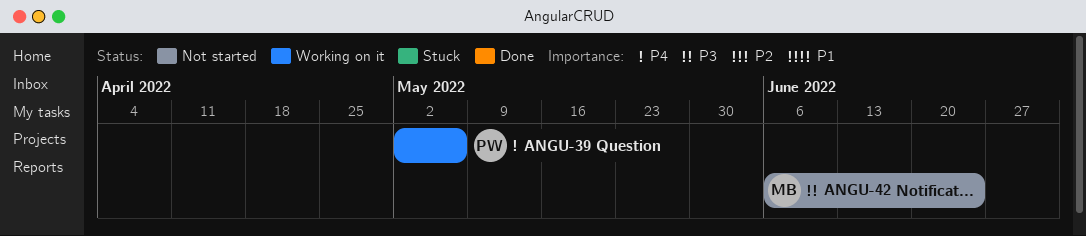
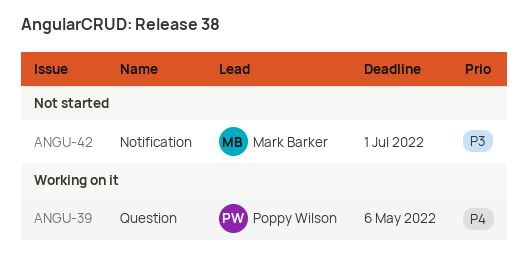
ANGU-42, due: Jun 24 -> Jul 1

